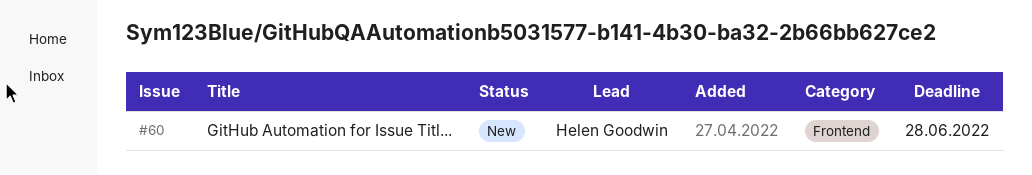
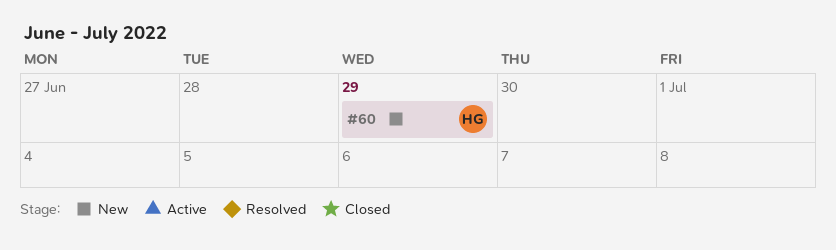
#60, due: Jun 28 -> Jun 29

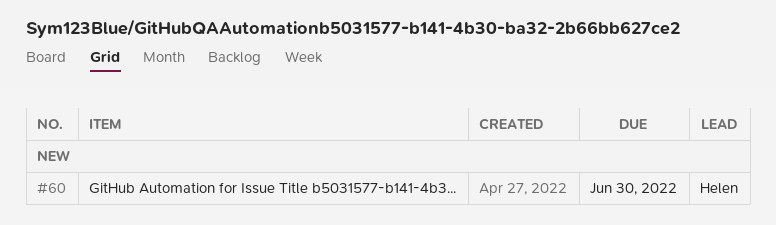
#60, due: Jun 29 -> Jun 30

